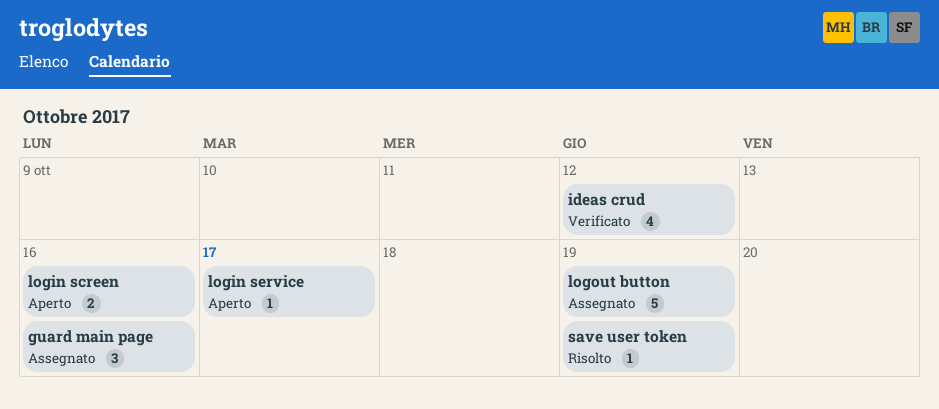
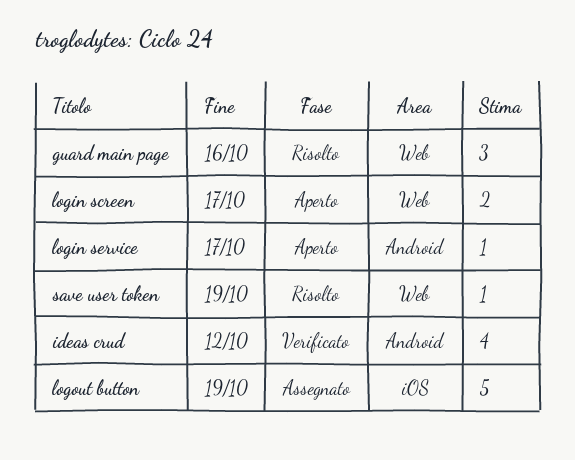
guard main page, status: Assegnato -> Risolto
login screen, due: Oct 16 -> Oct 17

